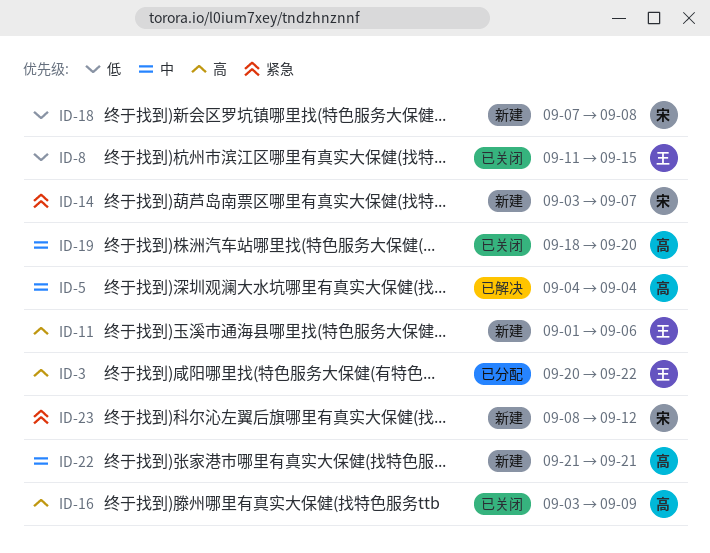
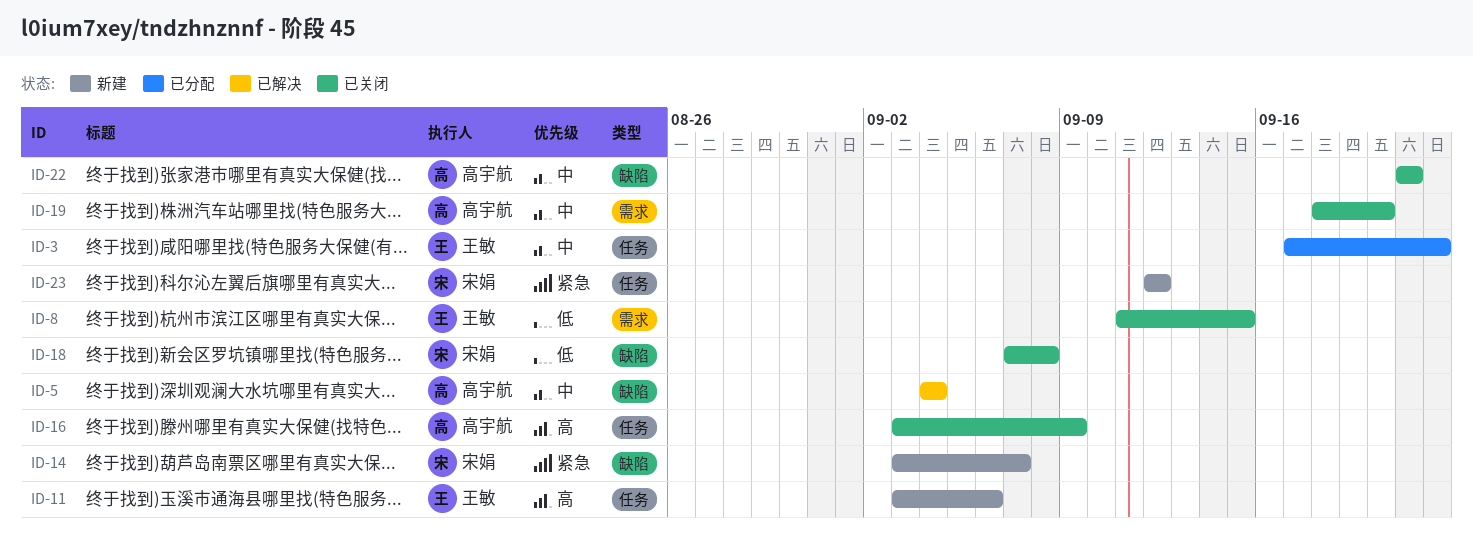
ID-3, priority: 高 -> 中
ID-3, start: Sep 20 -> Sep 17
ID-11, start: Sep 1 -> Sep 3
ID-18, status: 新建 -> 已关闭
ID-22, status: 新建 -> 已关闭
ID-23, start: Sep 8 -> Sep 12

